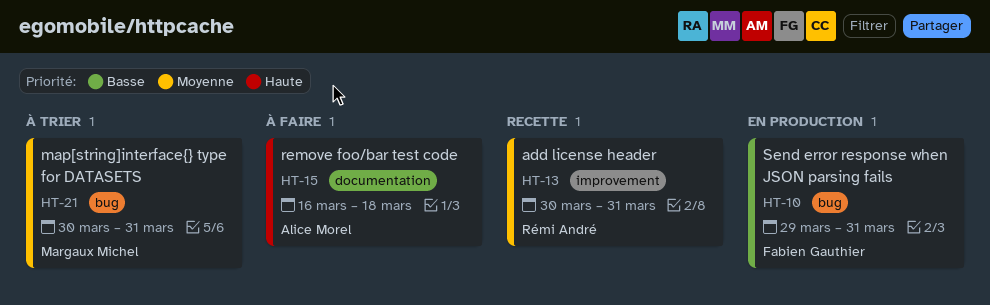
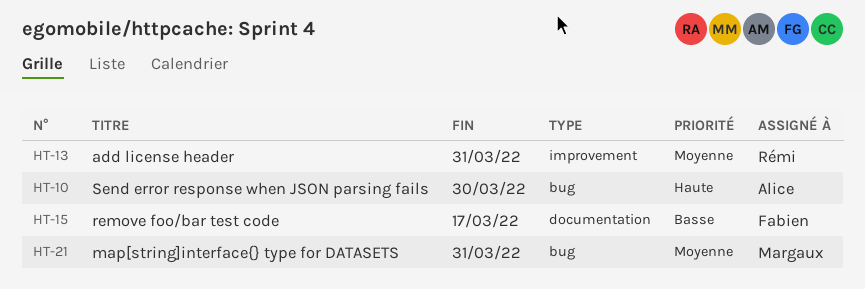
HT-10, owner: Fabien Gauthier -> Alice Morel
HT-10, priority: Basse -> Haute
HT-10, due: Mar 31 -> Mar 30
HT-15, owner: Alice Morel -> Fabien Gauthier
HT-15, priority: Haute -> Basse
HT-15, due: Mar 18 -> Mar 17

